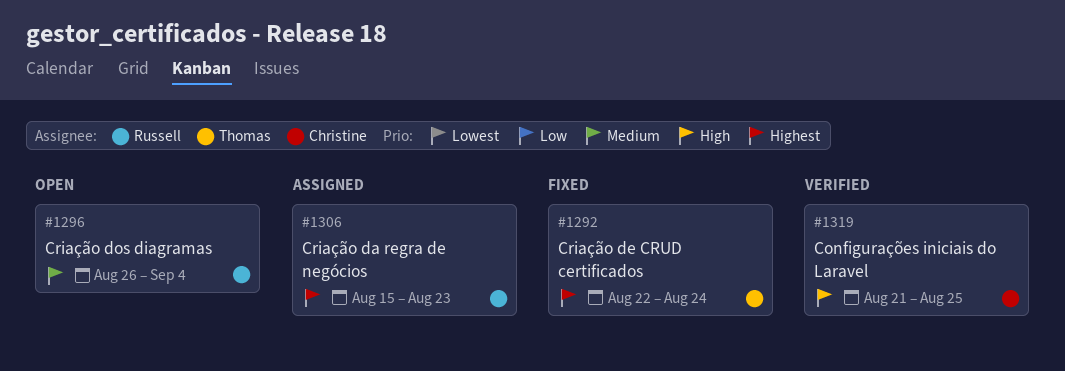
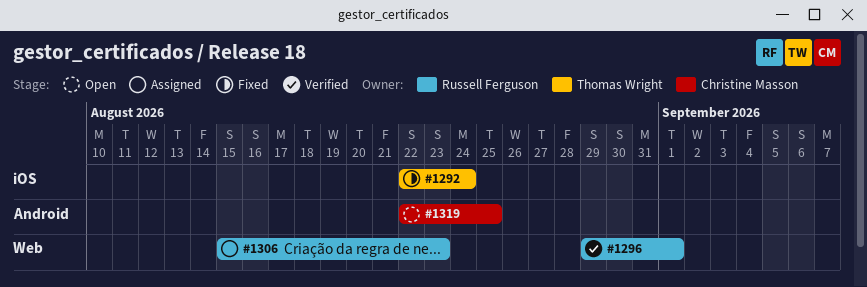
#1296, status: Open -> Verified
#1296, start: Aug 26 -> Aug 29
#1296, due: Sep 4 -> Sep 1
#1319, status: Verified -> Open
#1319, start: Aug 21 -> Aug 22

